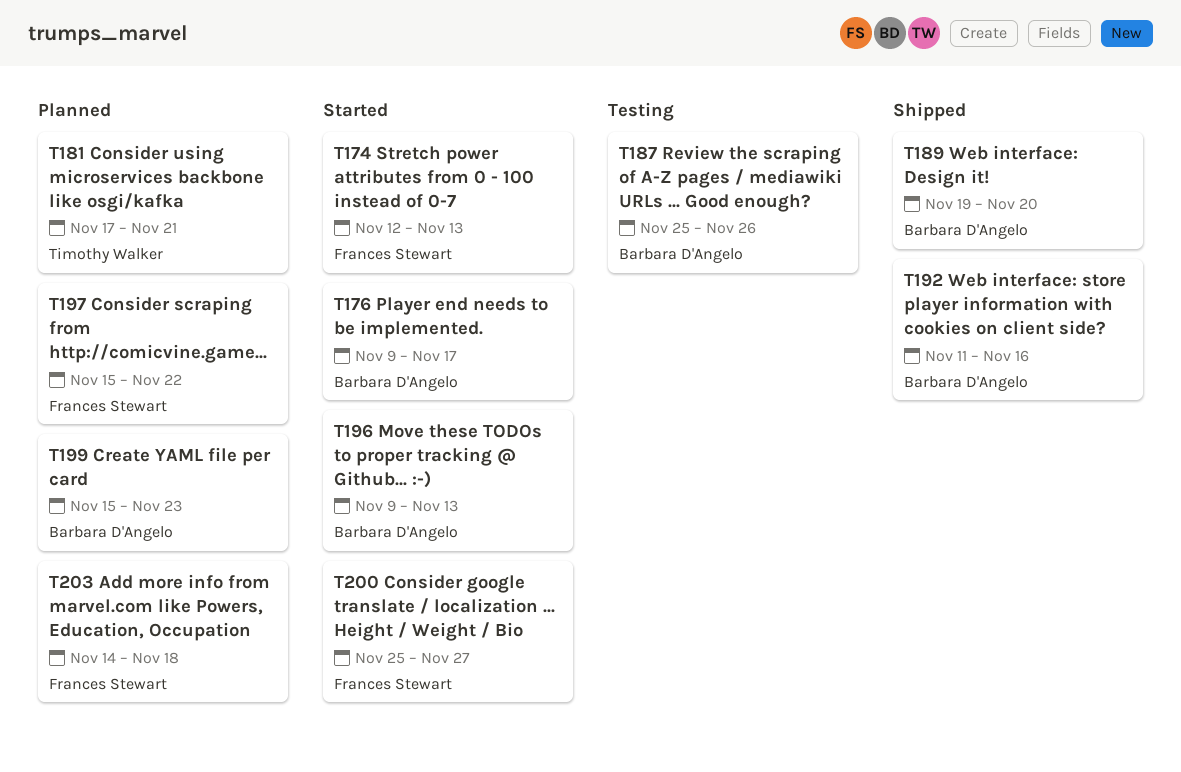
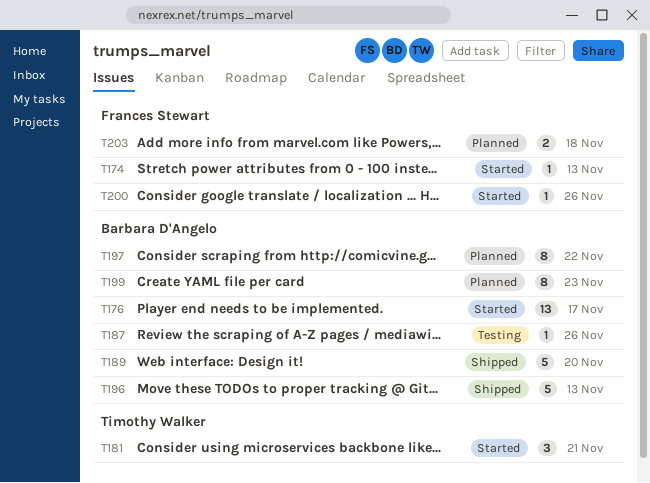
T181, status: Planned -> Started
T192: present -> none
T196, status: Started -> Shipped
T197, owner: Frances Stewart -> Barbara D'Angelo
T200, due: Nov 27 -> Nov 26

